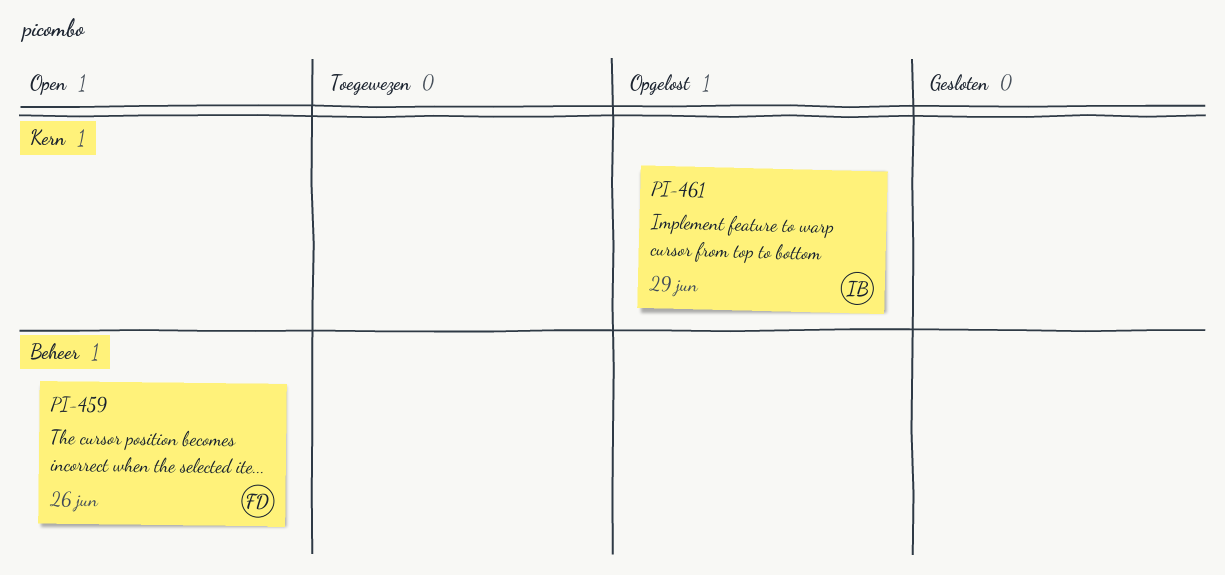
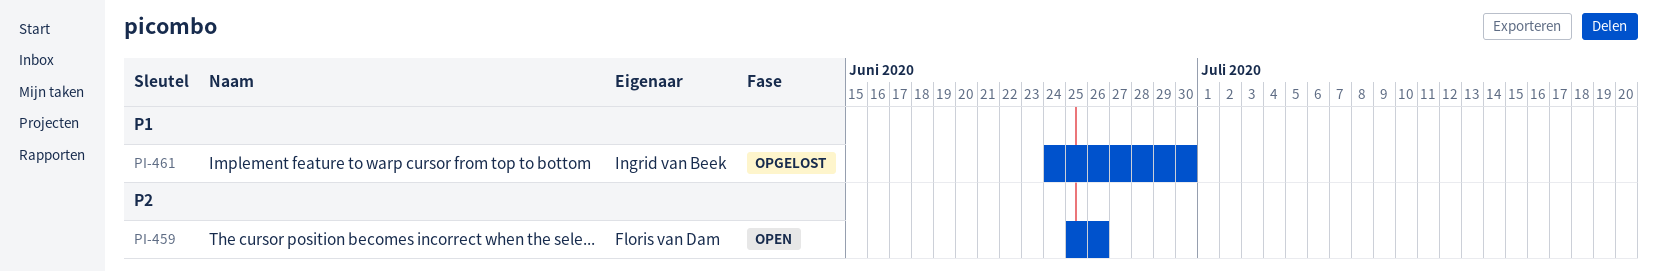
PI-461, due: Jun 29 -> Jun 30

